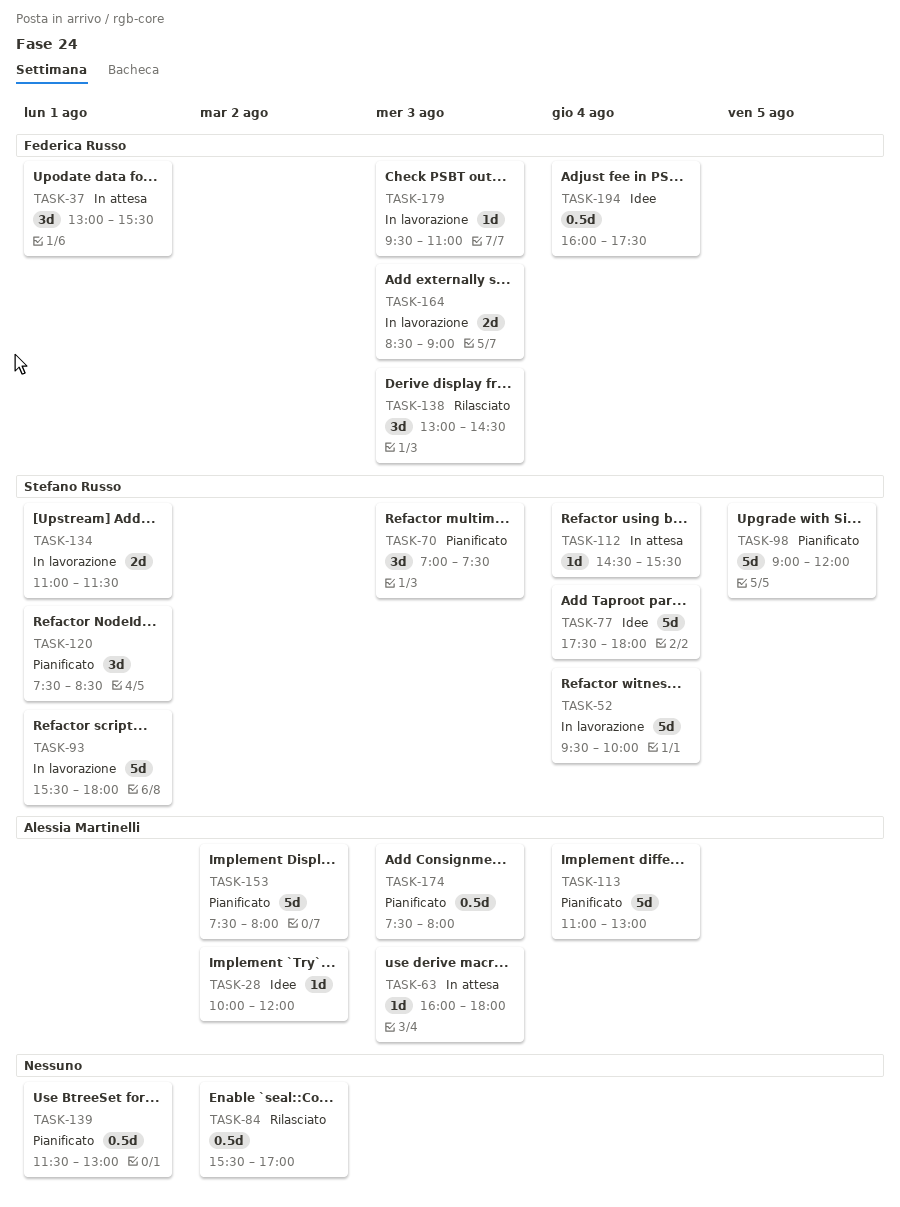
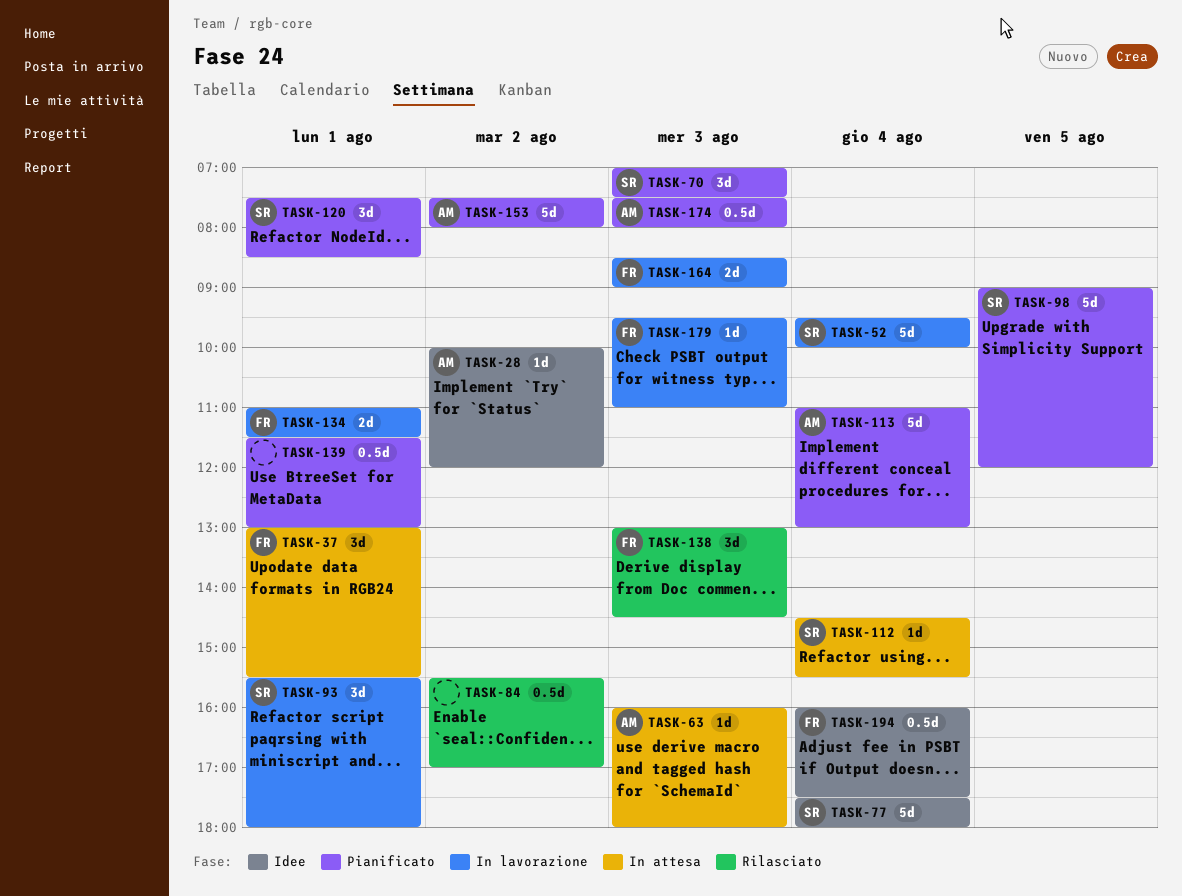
TASK-93, estimate: 5d -> 3d
TASK-134, owner: Stefano Russo -> Federica Russo

